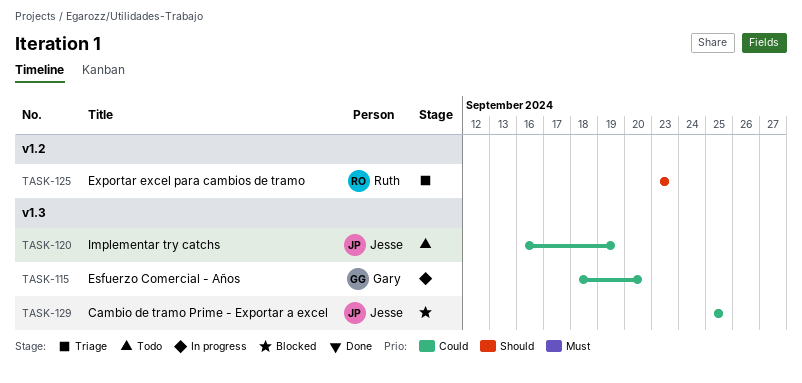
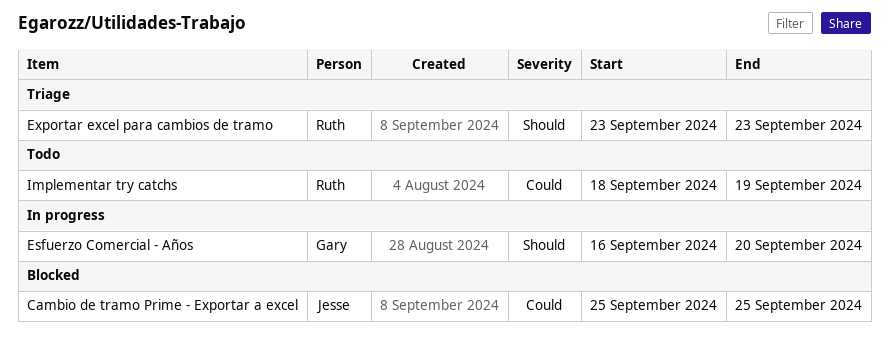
Esfuerzo Comercial - Años, priority: Could -> Should
Esfuerzo Comercial - Años, start: Sep 18 -> Sep 16
Implementar try catchs, owner: Jesse -> Ruth
Implementar try catchs, start: Sep 16 -> Sep 18

